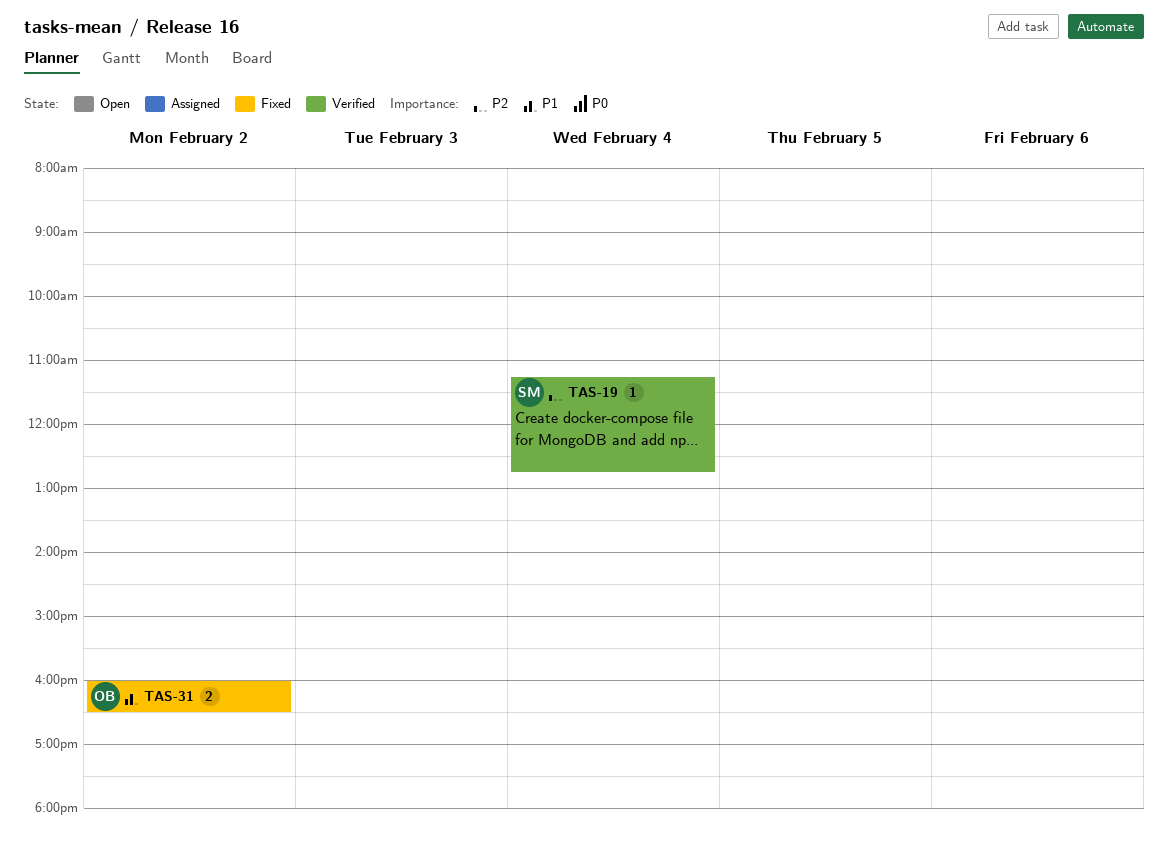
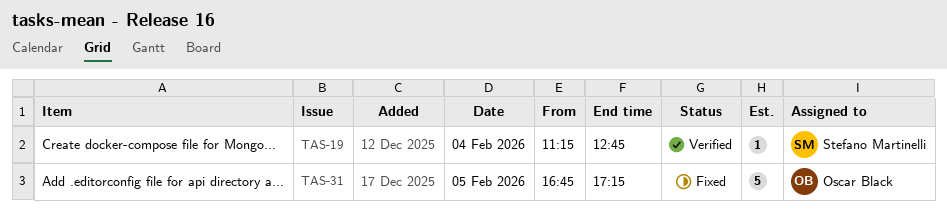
TAS-31, estimate: 2 -> 5
TAS-31, day: Feb 2 -> Feb 5
TAS-31, begins: 16:00 -> 16:45
TAS-31, ends: 16:30 -> 17:15

